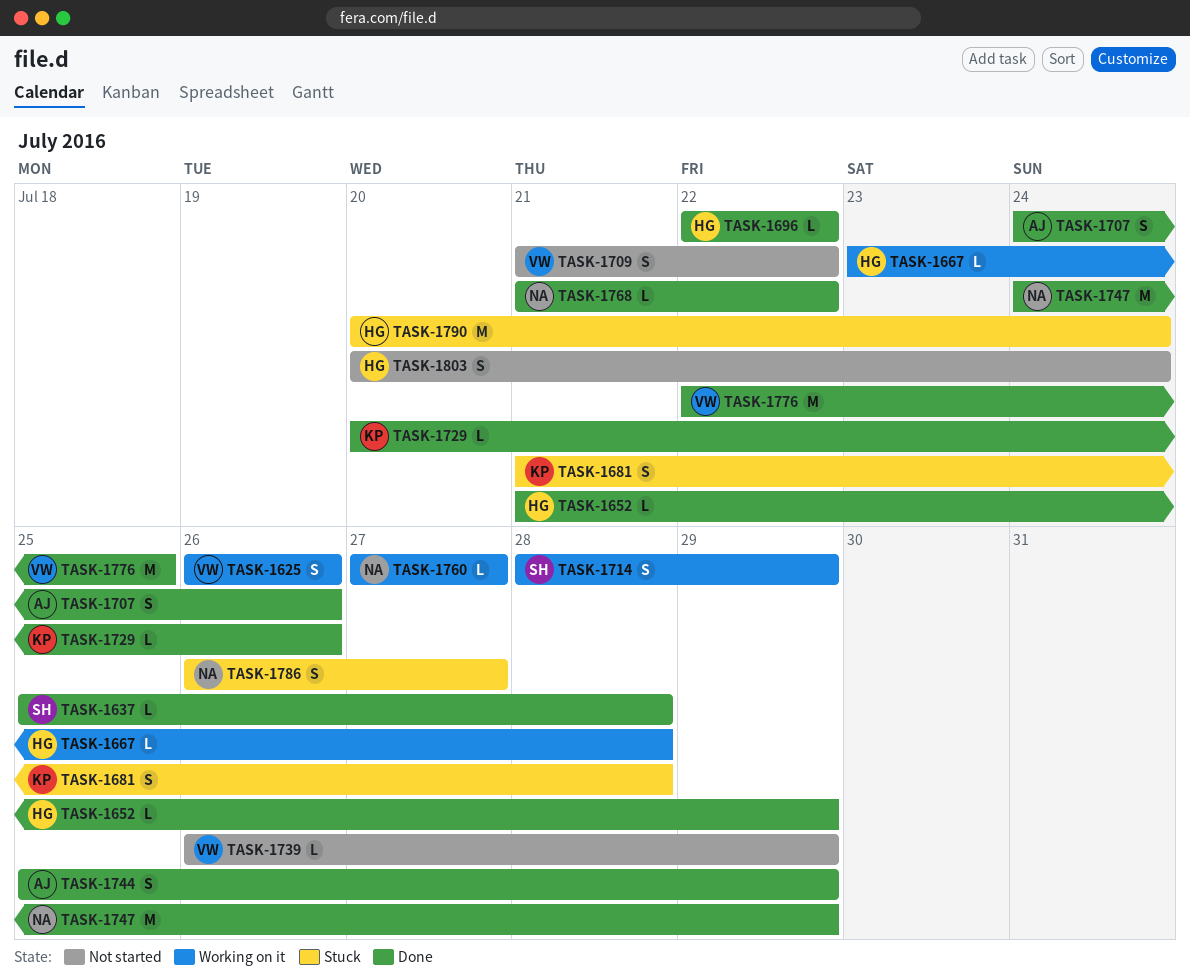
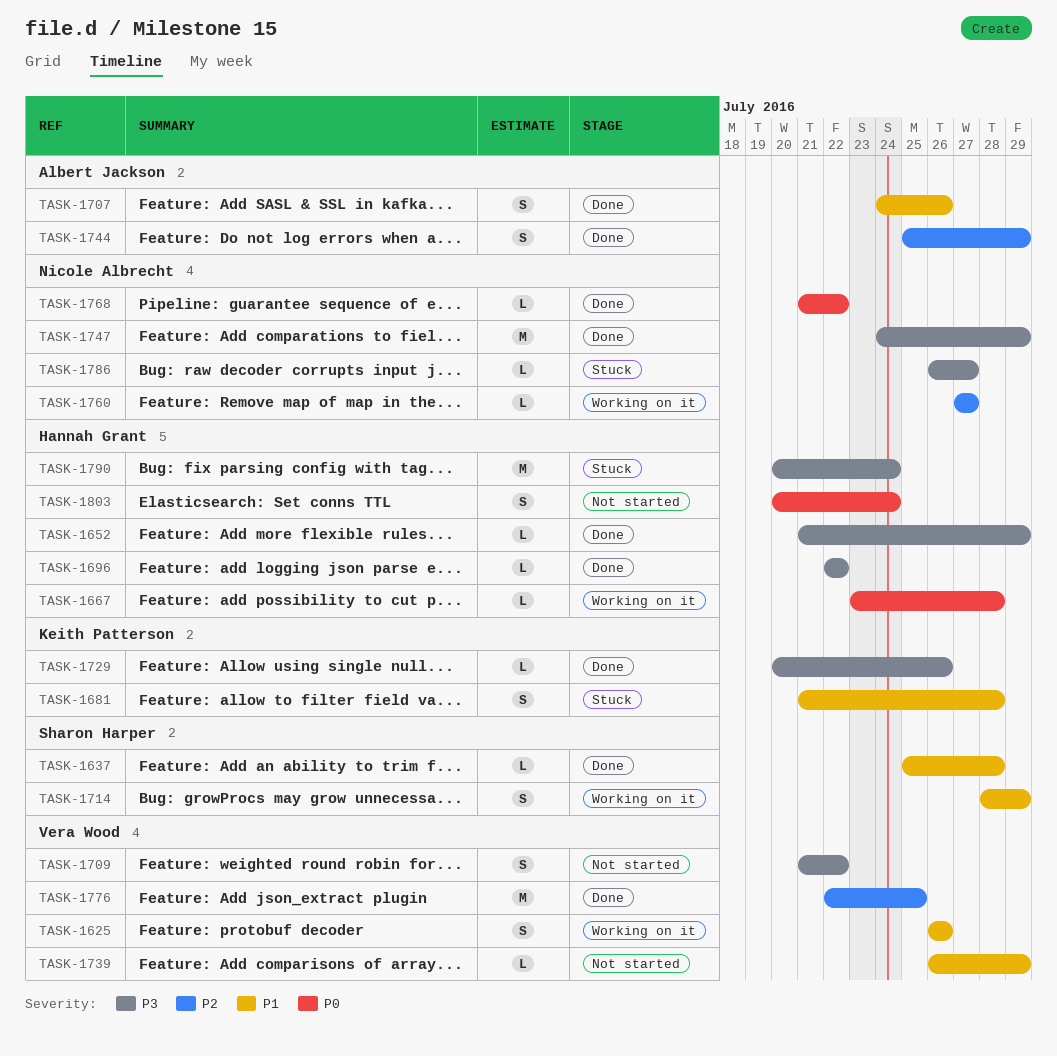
TASK-1786, estimate: S -> L

